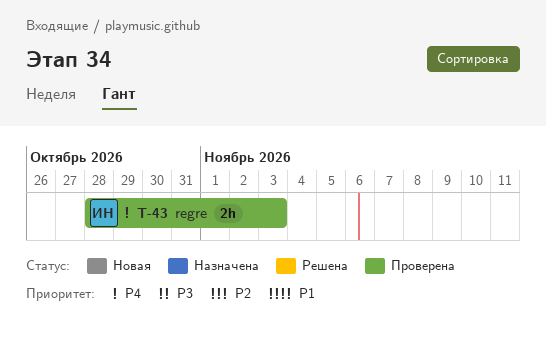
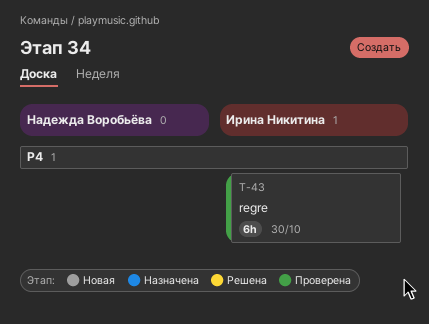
T-43, estimate: 2h -> 6h
T-43, due: Nov 3 -> Oct 30

